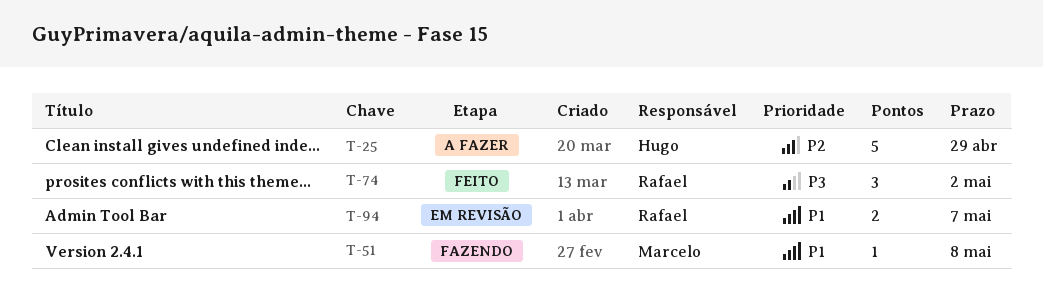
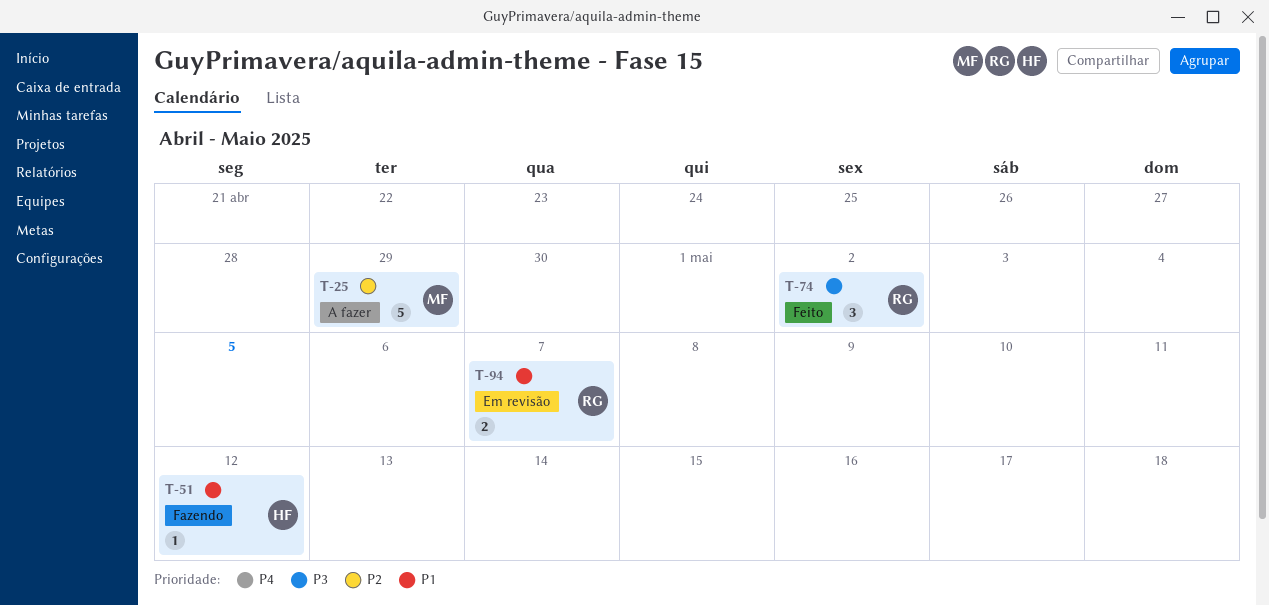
T-25, owner: Hugo -> Marcelo
T-51, owner: Marcelo -> Hugo
T-51, due: May 8 -> May 12

